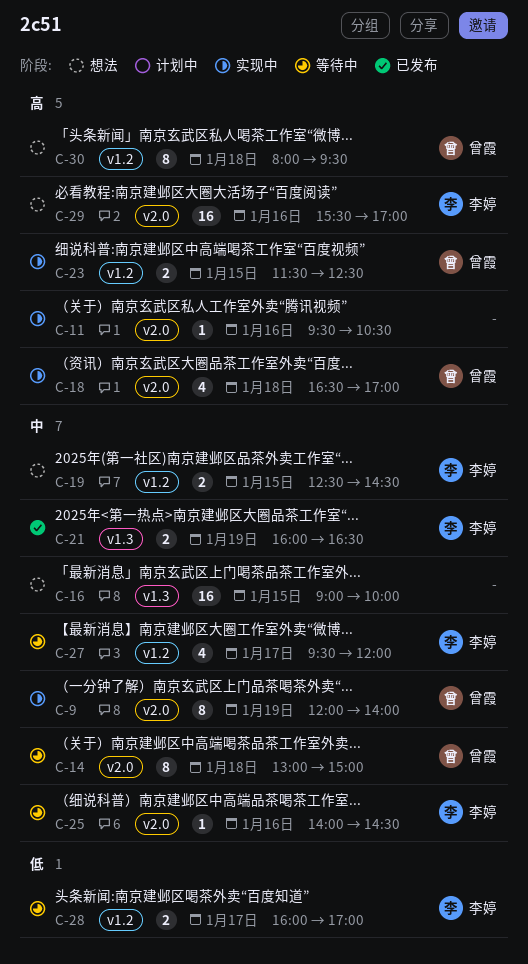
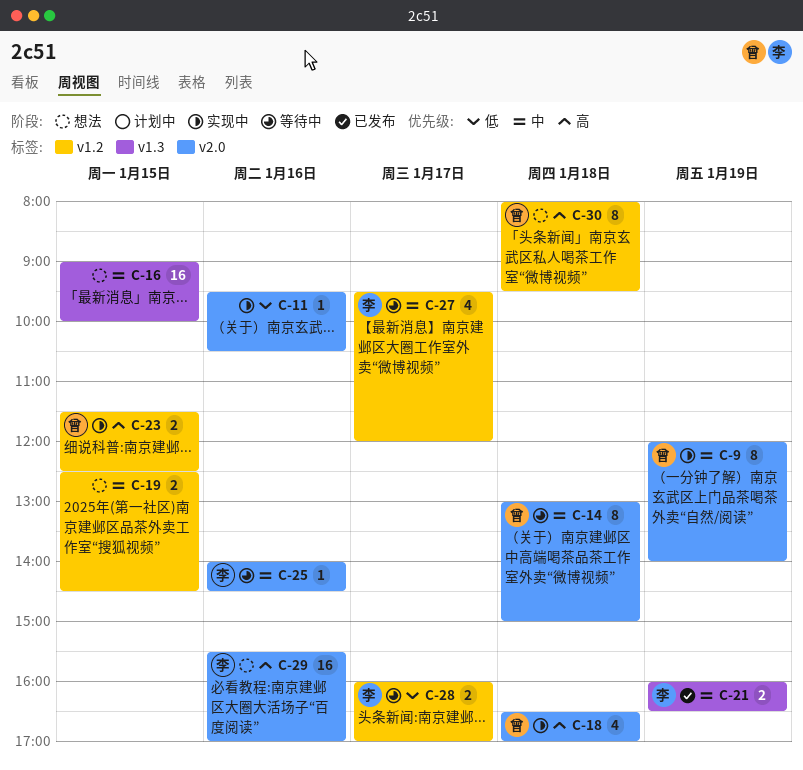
C-11, priority: 高 -> 低
C-19, owner: 李婷 -> none

